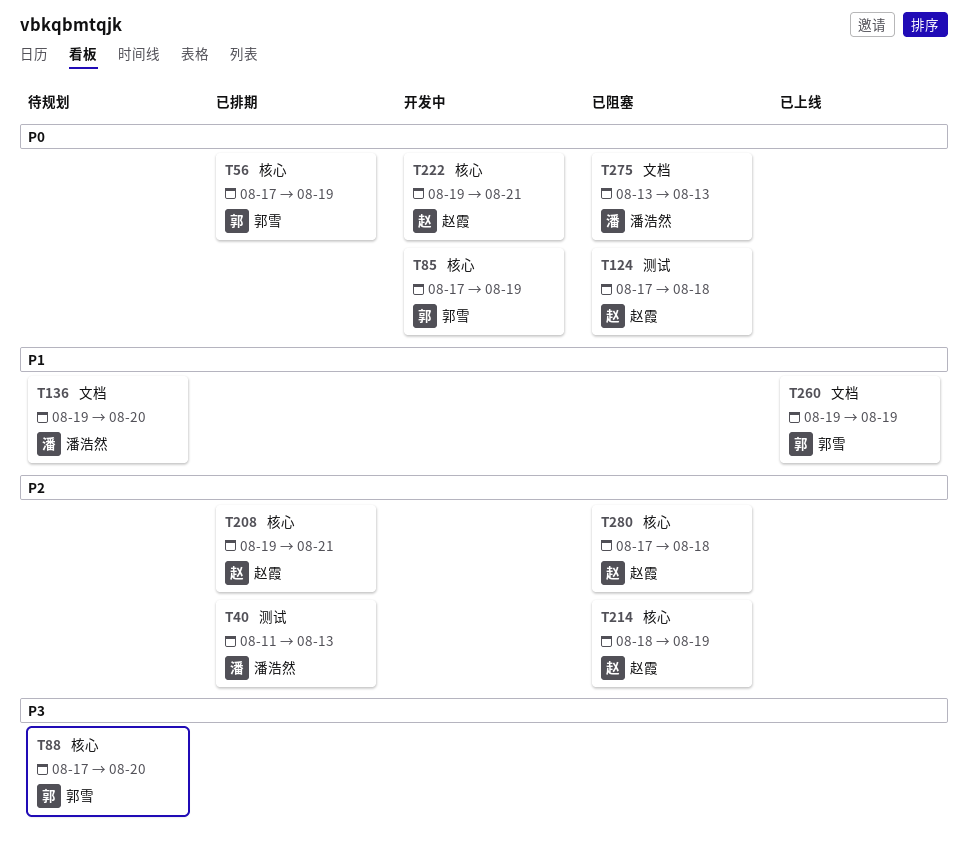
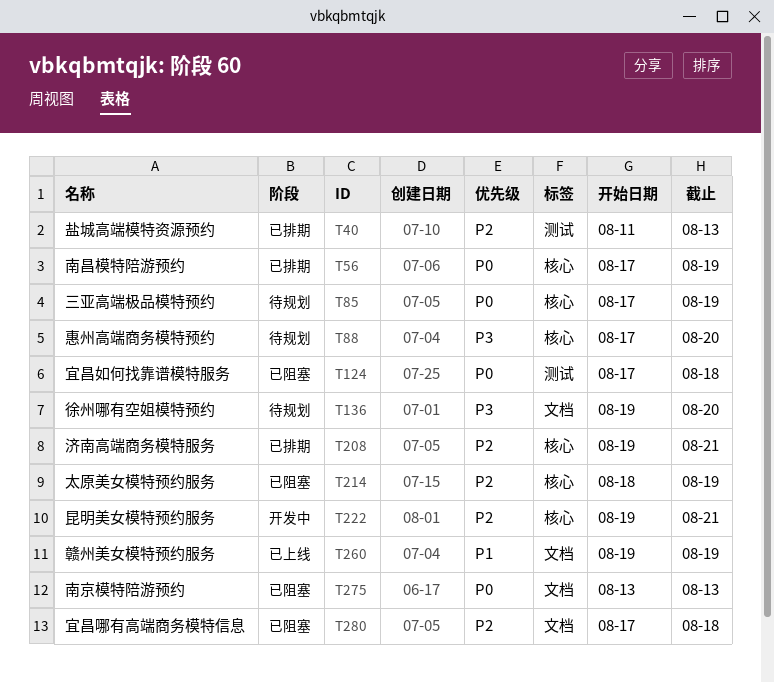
T85, status: 开发中 -> 待规划
T136, priority: P1 -> P3
T222, priority: P0 -> P2
T280, label: 核心 -> 文档

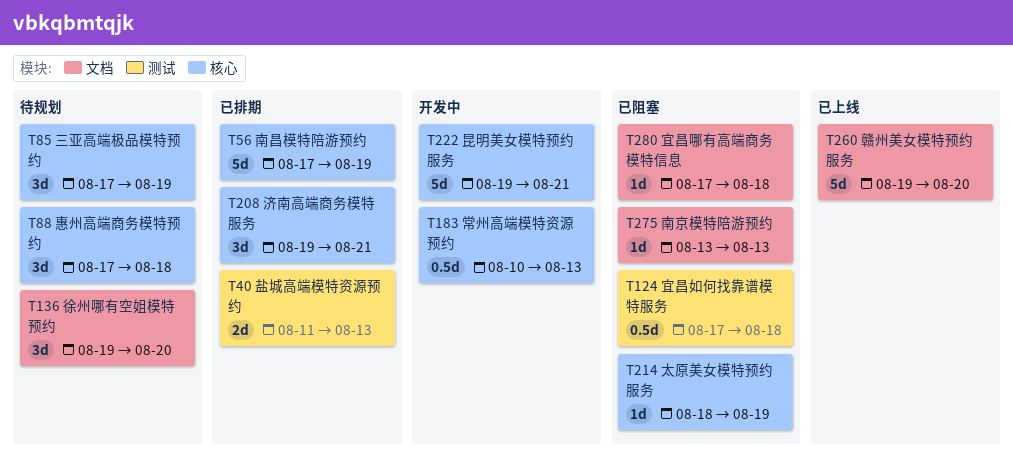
T88, due: Aug 20 -> Aug 18
T183: none -> present
T260, due: Aug 19 -> Aug 20

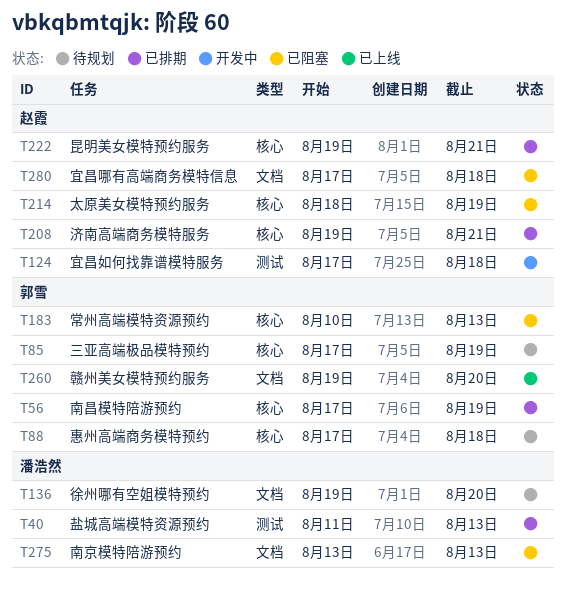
T124, status: 已阻塞 -> 开发中
T183, status: 开发中 -> 已阻塞
T222, status: 开发中 -> 已排期

